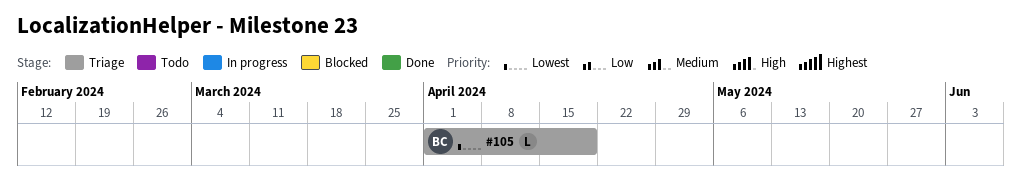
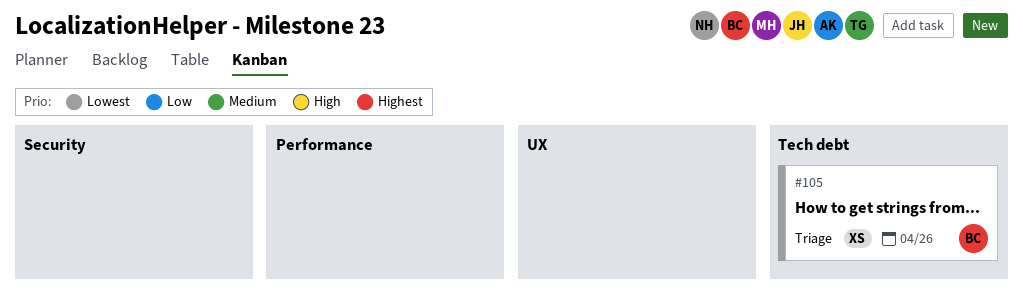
#105, estimate: L -> XS
#105, due: Apr 19 -> Apr 26

